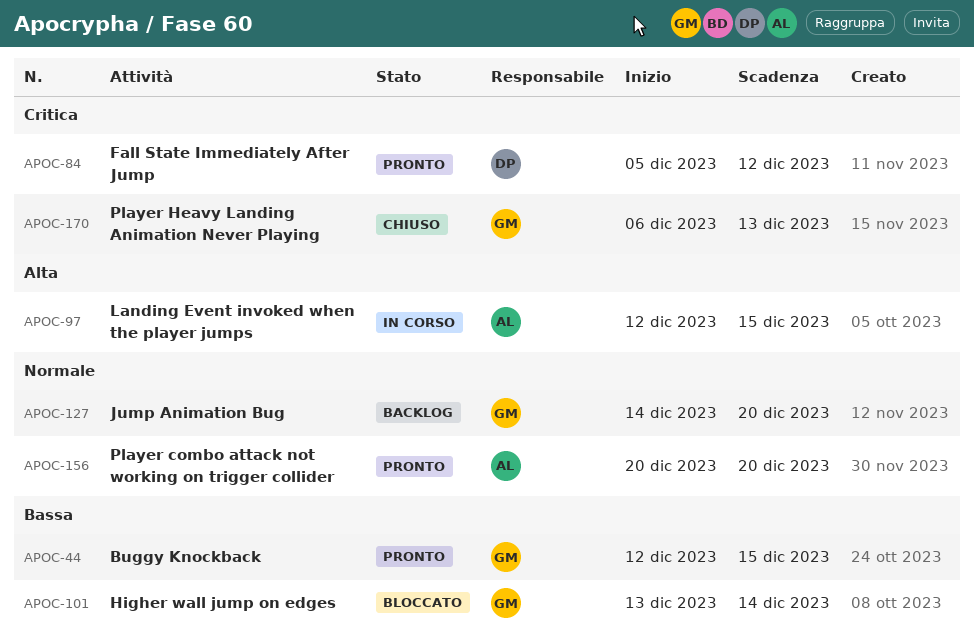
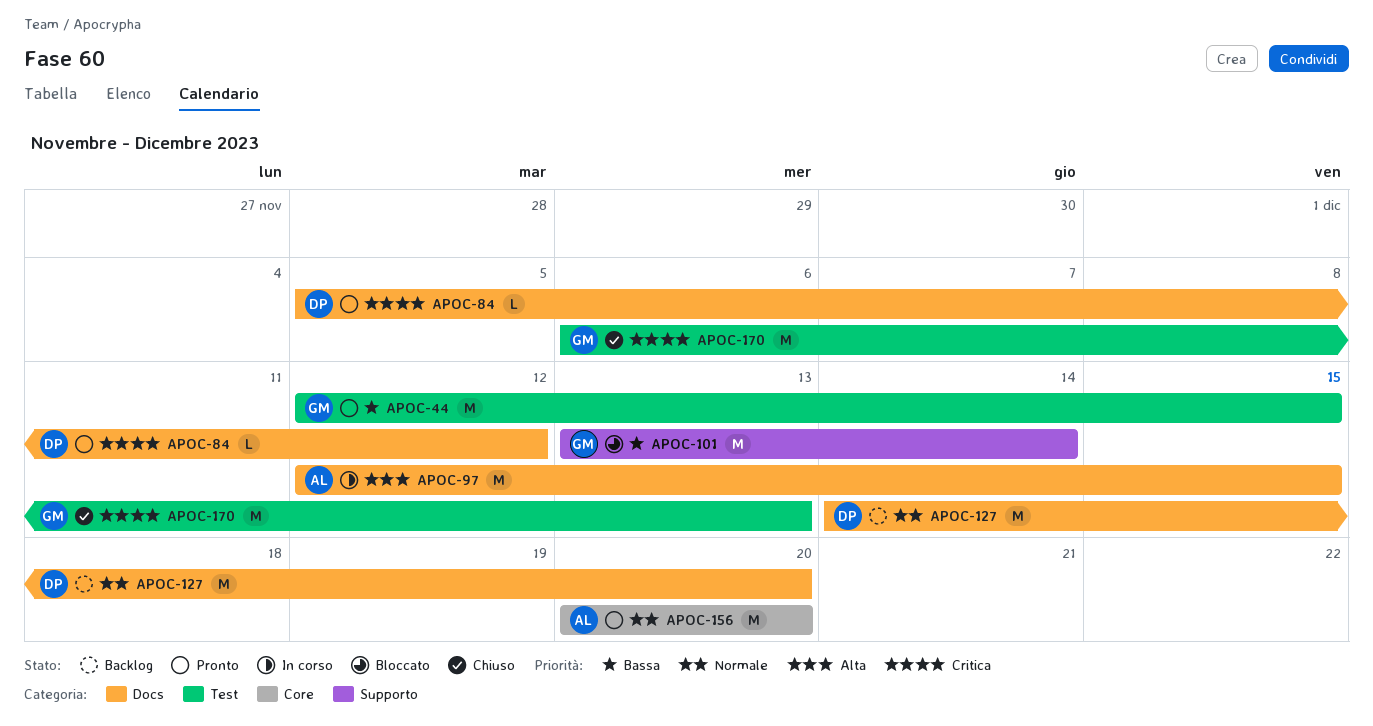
APOC-127, owner: GM -> DP

